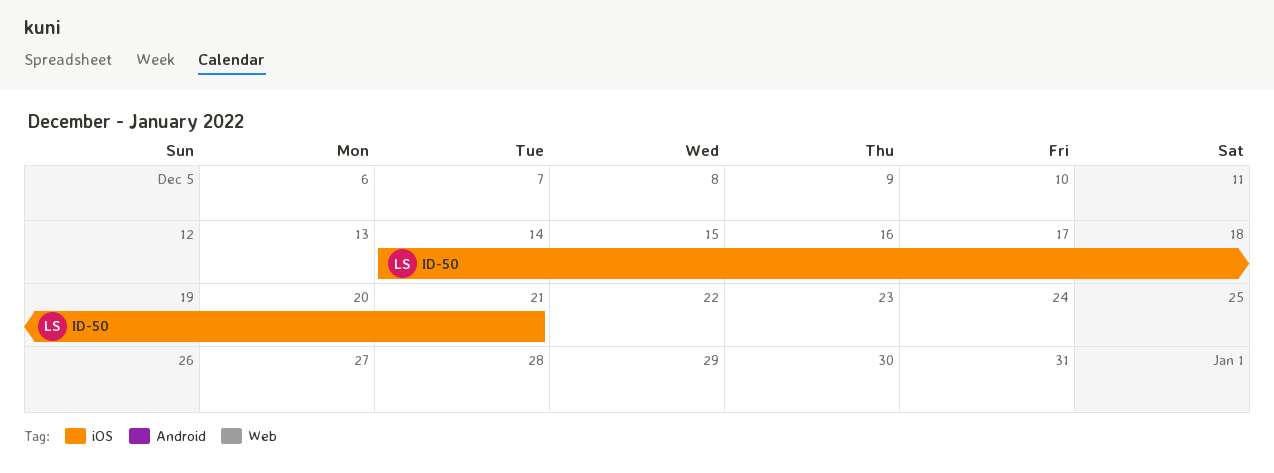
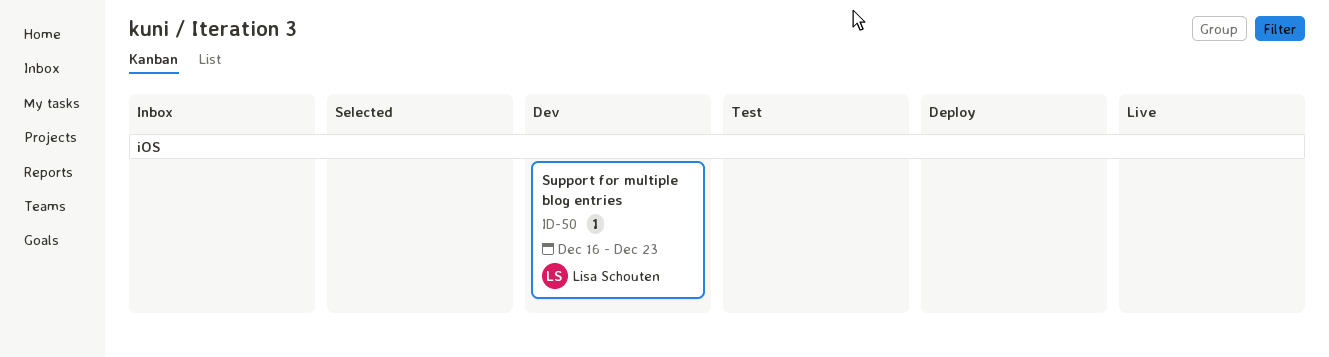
ID-50, start: Dec 14 -> Dec 16
ID-50, due: Dec 21 -> Dec 23

